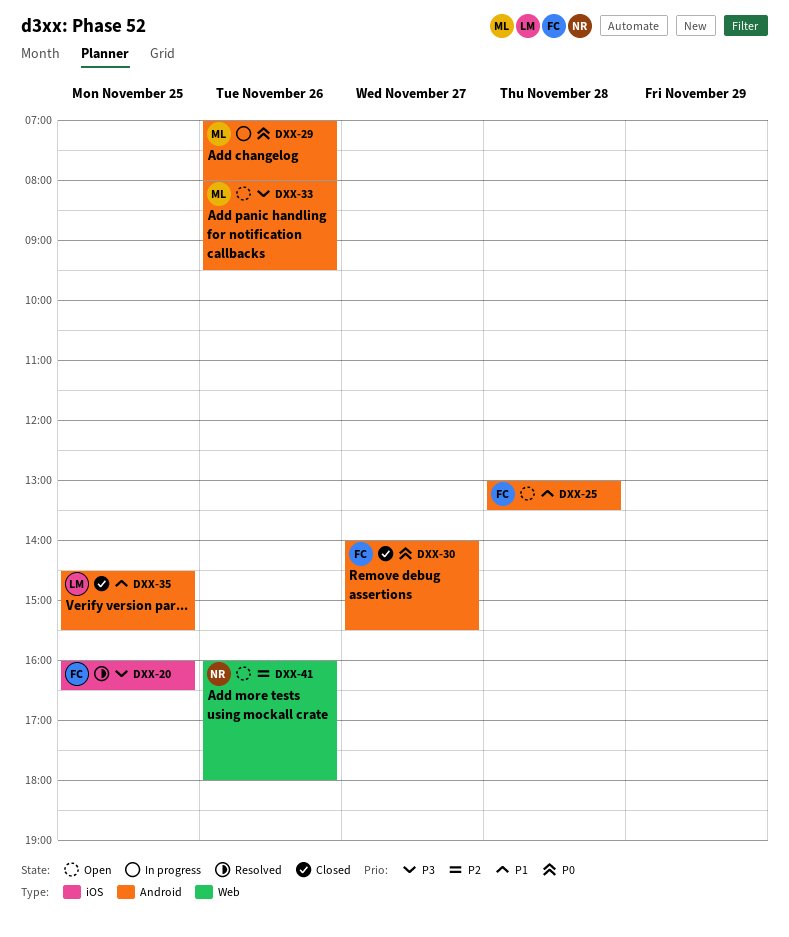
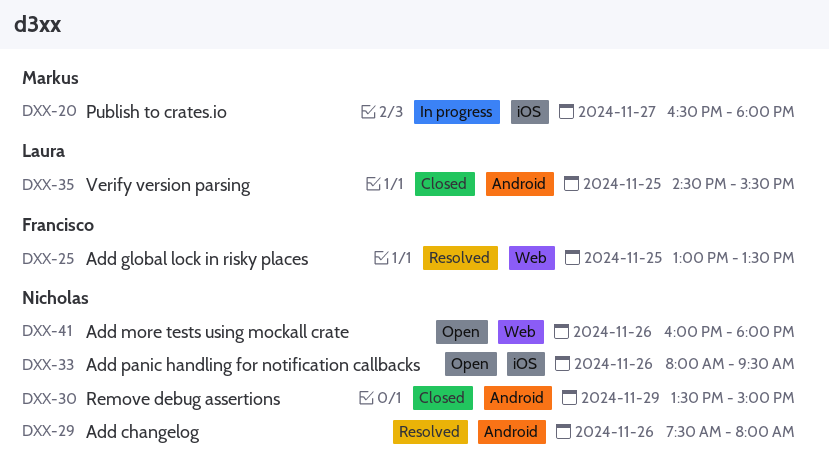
DXX-20, status: Resolved -> In progress
DXX-20, owner: Francisco -> Markus
DXX-20, day: Nov 25 -> Nov 27
DXX-20, begins: 16:00 -> 16:30
DXX-20, ends: 16:30 -> 18:00
DXX-25, status: Open -> Resolved
DXX-25, label: Android -> Web
DXX-25, day: Nov 28 -> Nov 25
DXX-29, status: In progress -> Resolved
DXX-29, owner: Markus -> Nicholas
DXX-29, begins: 07:00 -> 07:30
DXX-30, owner: Francisco -> Nicholas
DXX-30, day: Nov 27 -> Nov 29
DXX-30, begins: 14:00 -> 13:30
DXX-30, ends: 15:30 -> 15:00
DXX-33, owner: Markus -> Nicholas
DXX-33, label: Android -> iOS

